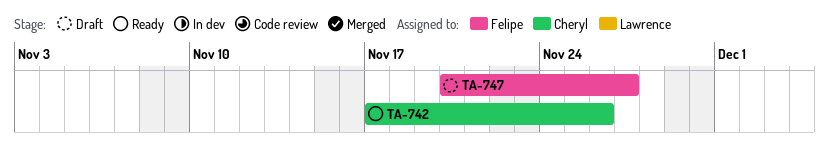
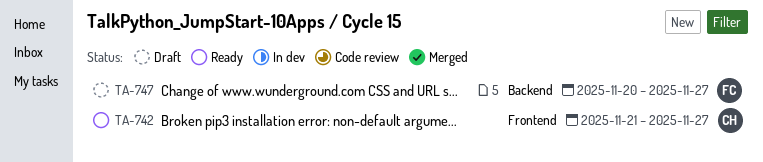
TA-742, start: Nov 17 -> Nov 21
TA-742, due: Nov 26 -> Nov 27

